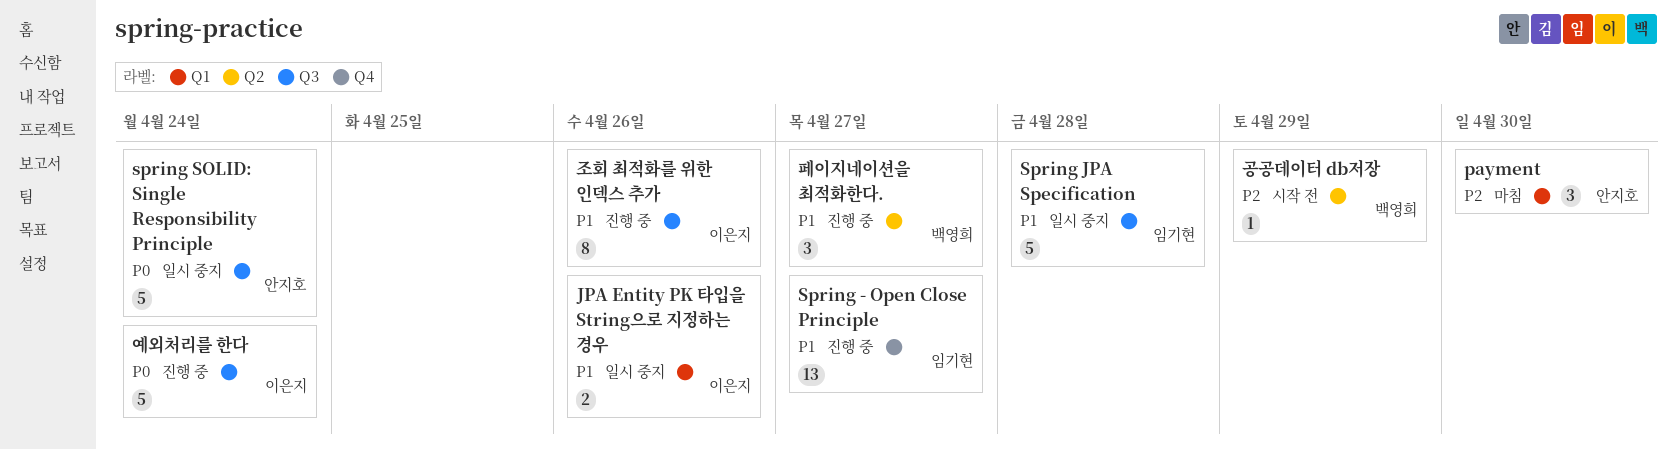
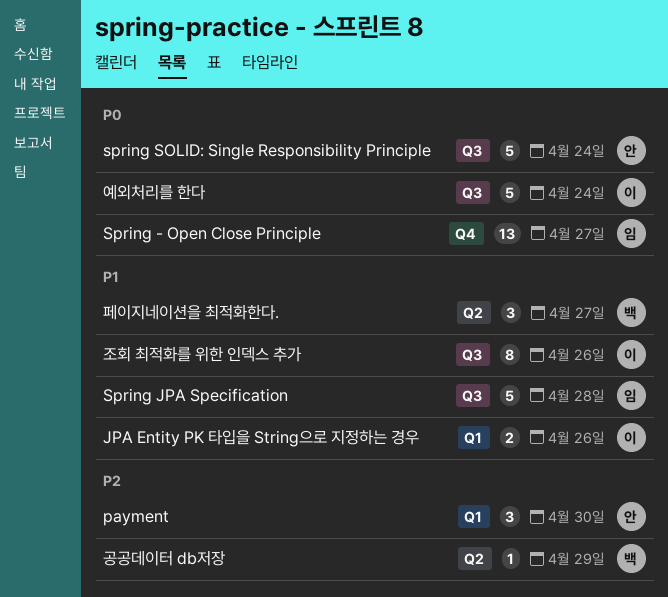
Spring - Open Close Principle, priority: P1 -> P0

